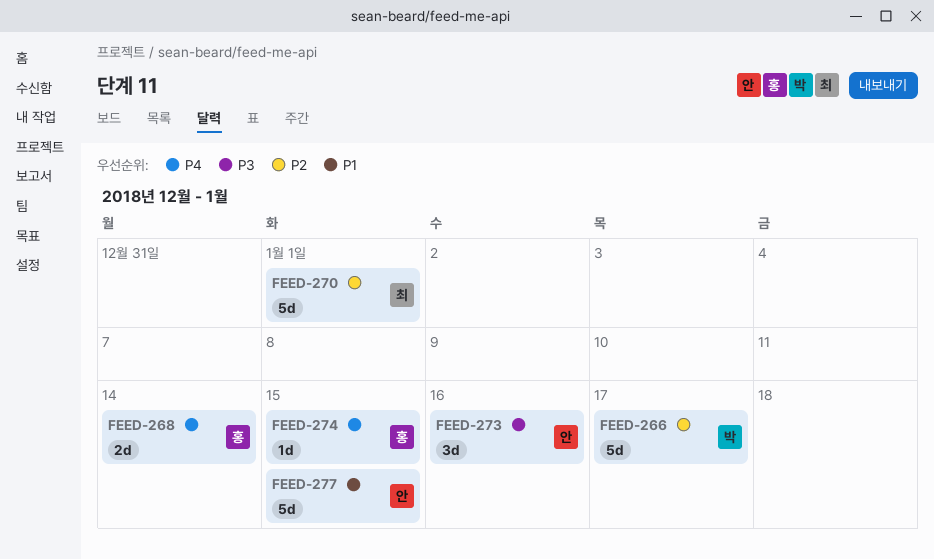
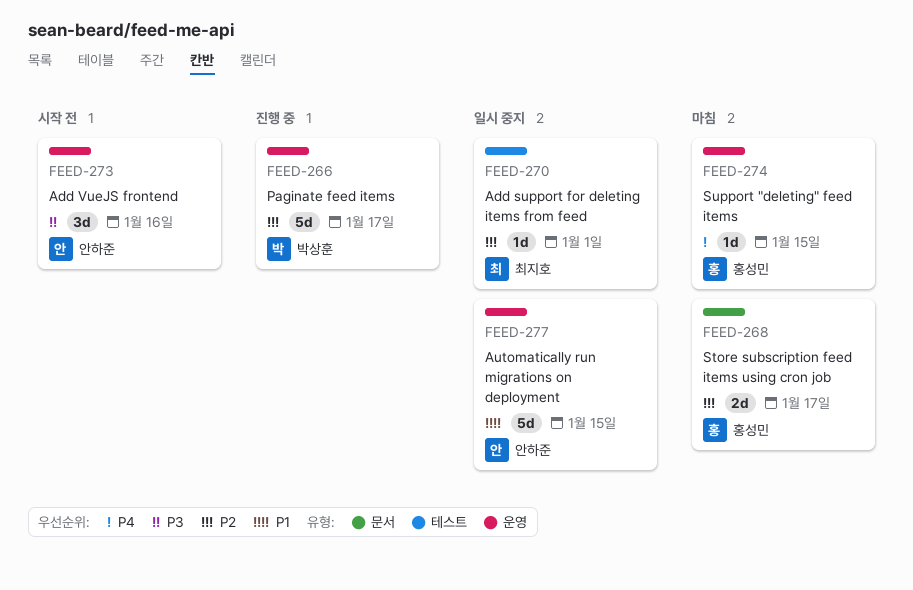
FEED-268, priority: P4 -> P2
FEED-268, due: Jan 14 -> Jan 17
FEED-270, estimate: 5d -> 1d

